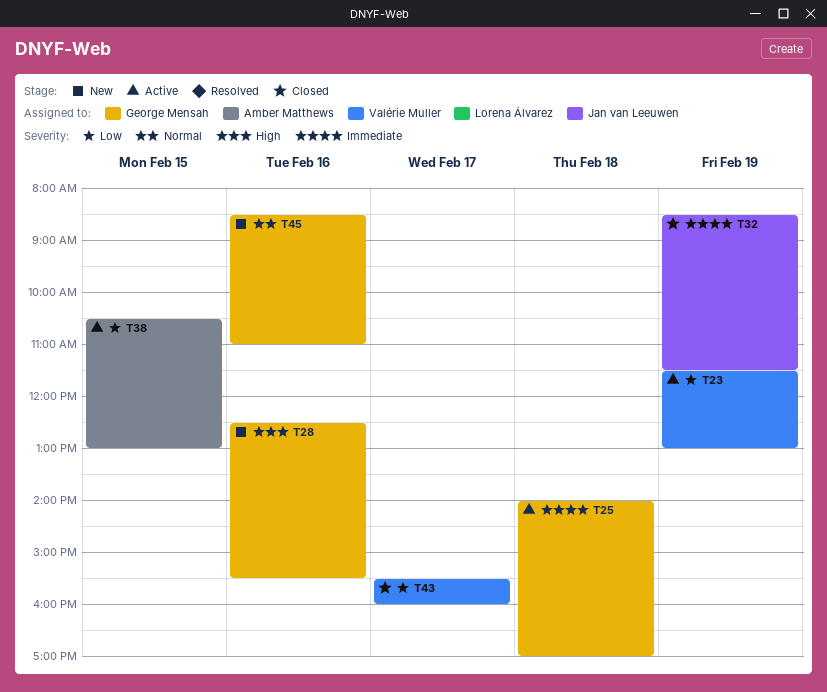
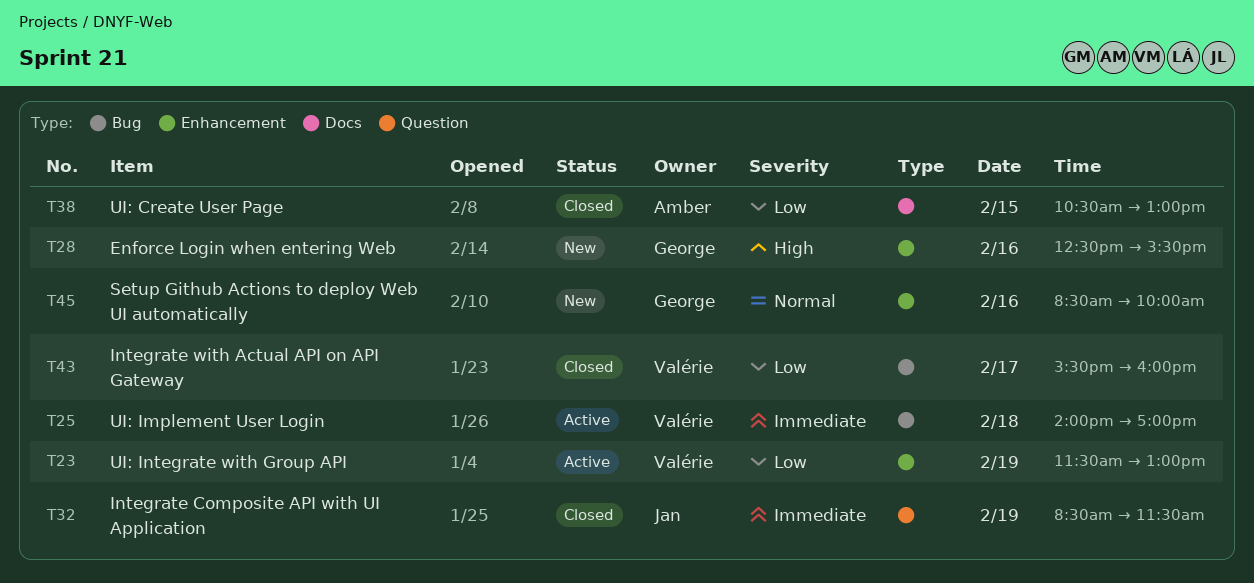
T25, owner: George Mensah -> Valérie Muller
T38, status: Active -> Closed
T45, ends: 11:00 -> 10:00

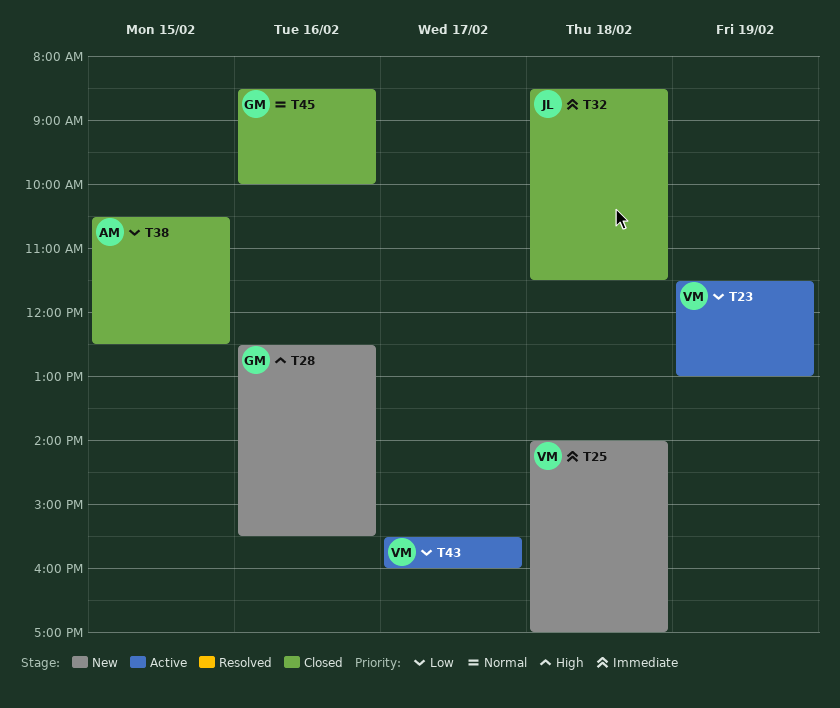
T25, status: Active -> New
T32, day: Feb 19 -> Feb 18
T38, ends: 13:00 -> 12:30
T43, status: Closed -> Active
T45, status: New -> Closed

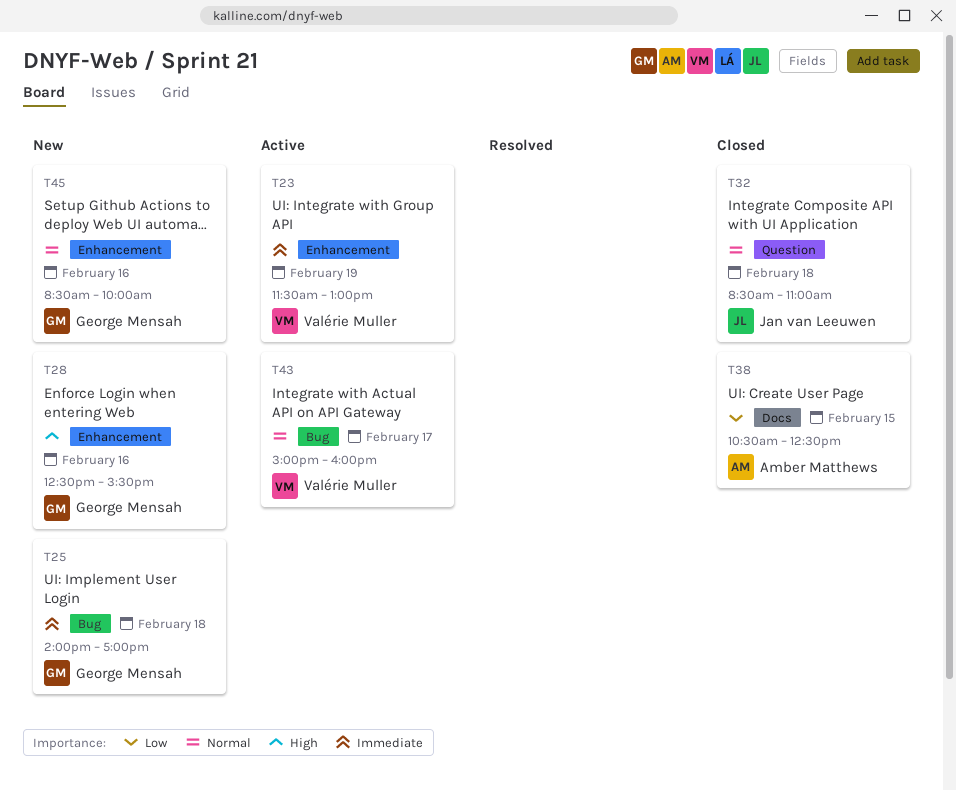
T23, priority: Low -> Immediate
T25, owner: Valérie Muller -> George Mensah
T32, priority: Immediate -> Normal
T32, ends: 11:30 -> 11:00
T43, priority: Low -> Normal
T43, begins: 15:30 -> 15:00
T45, status: Closed -> New

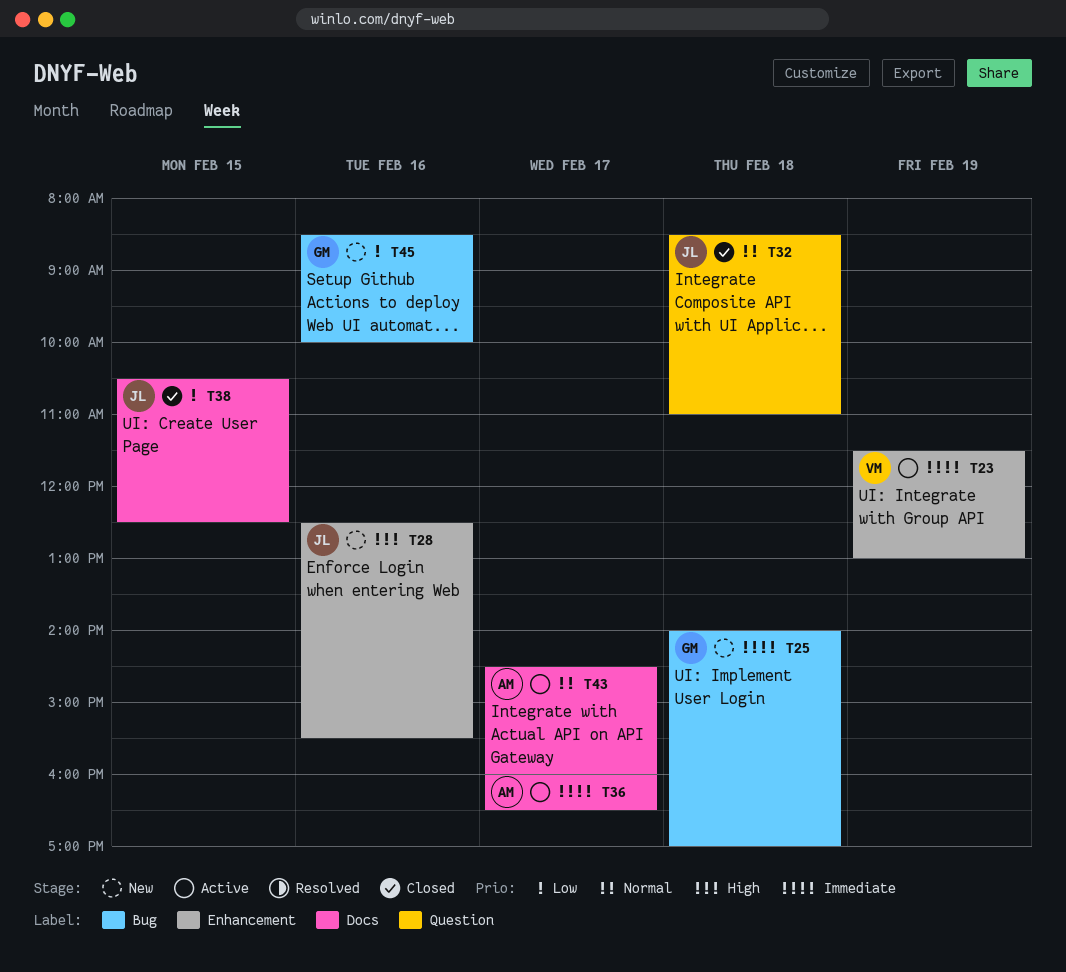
T28, owner: George Mensah -> Jan van Leeuwen
T36: none -> present
T38, owner: Amber Matthews -> Jan van Leeuwen
T43, owner: Valérie Muller -> Amber Matthews
T43, label: Bug -> Docs
T43, begins: 15:00 -> 14:30
T45, priority: Normal -> Low
T45, label: Enhancement -> Bug

